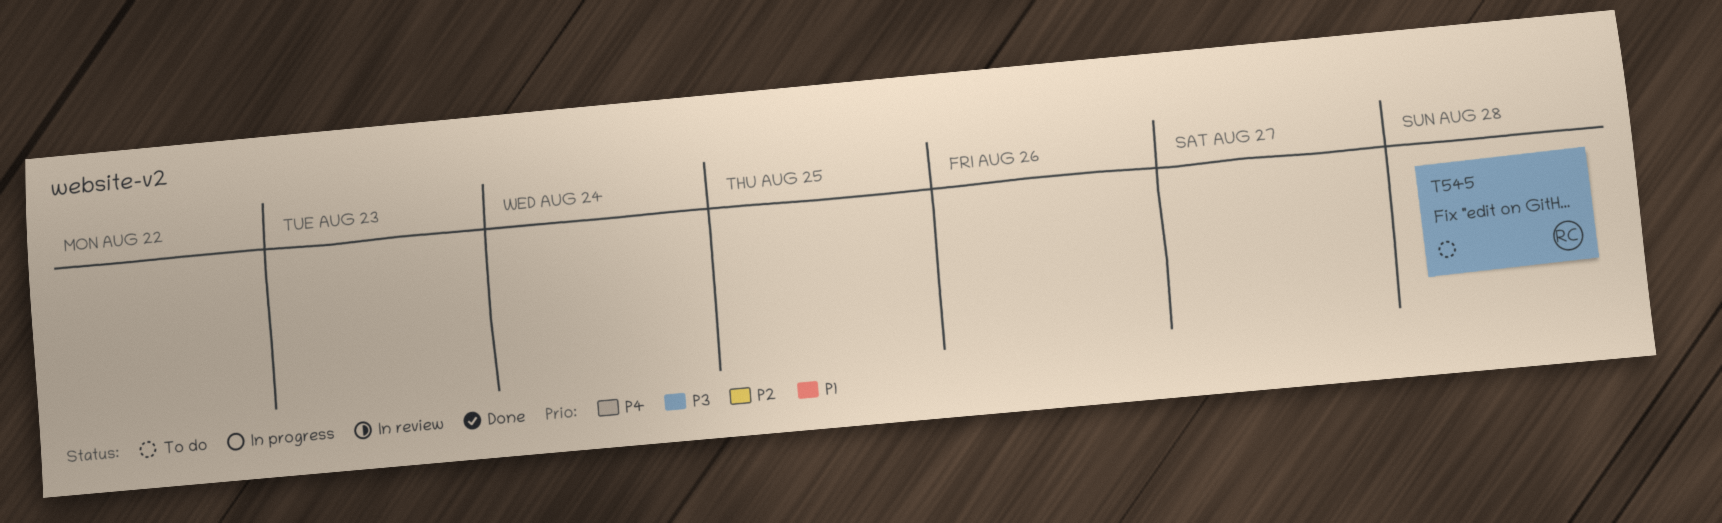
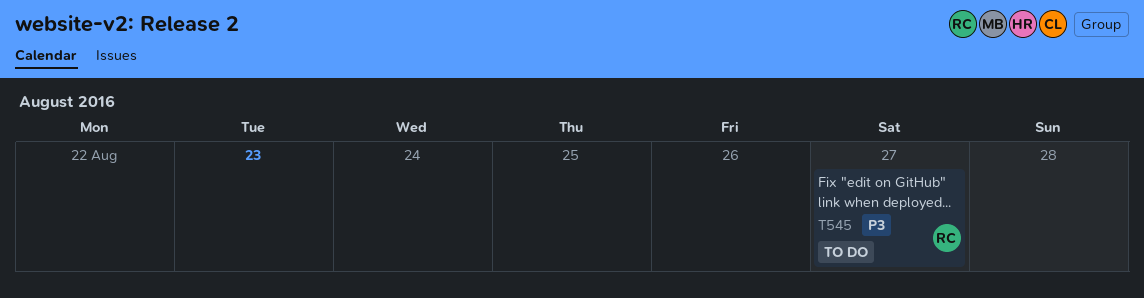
T545, due: Aug 28 -> Aug 27

